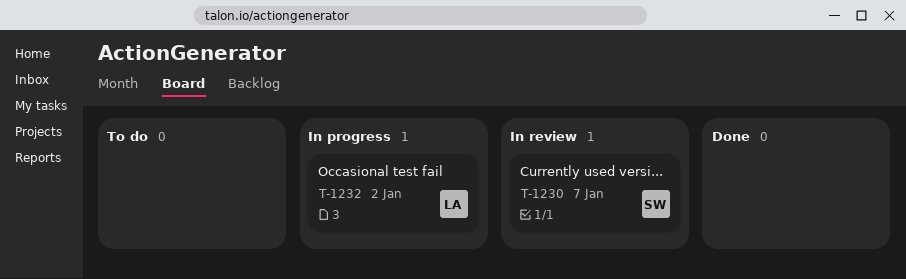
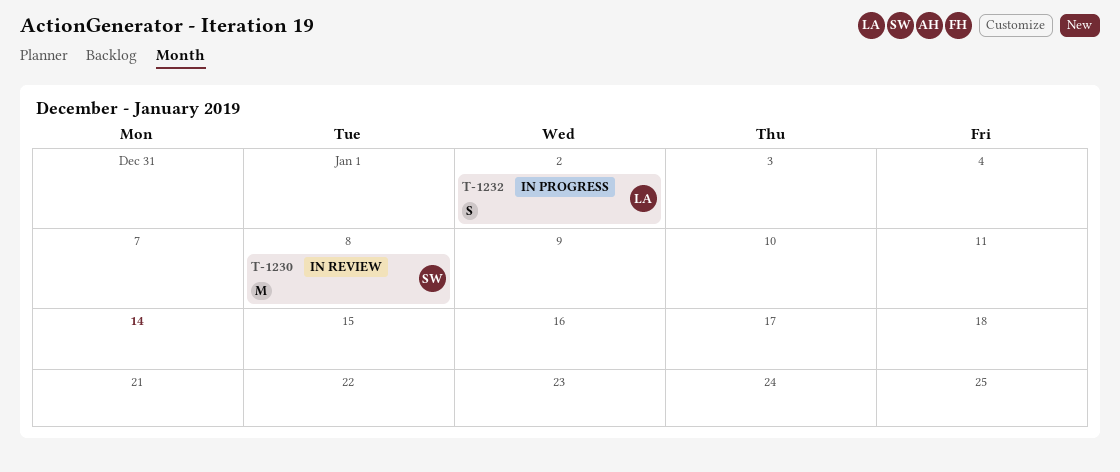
T-1230, due: Jan 7 -> Jan 8

